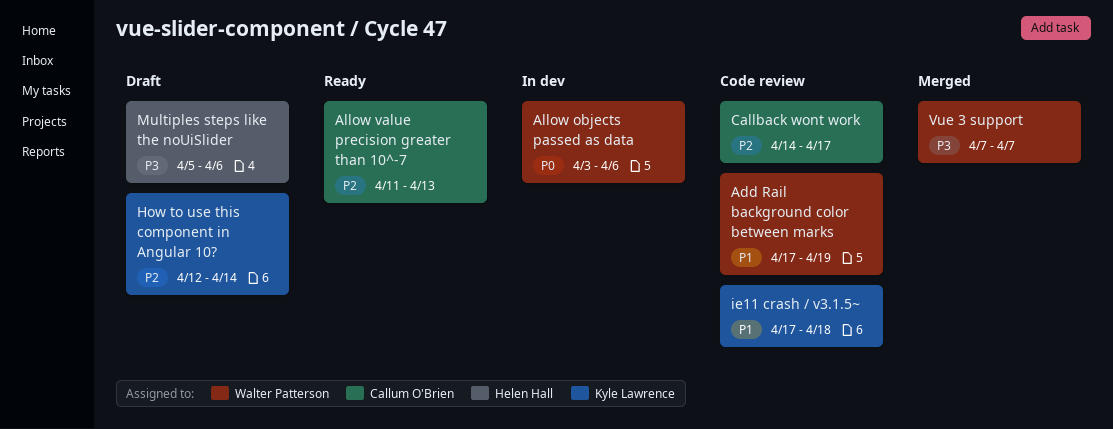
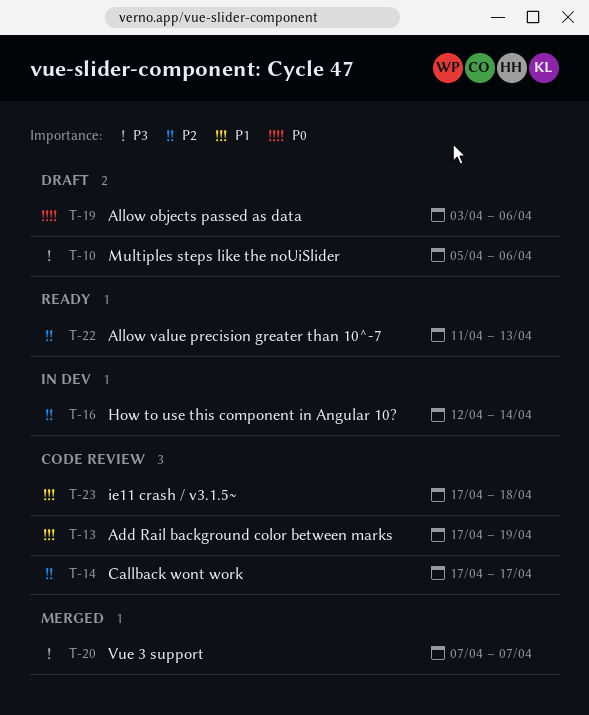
Allow objects passed as data, status: In dev -> Draft
Callback wont work, start: Apr 14 -> Apr 17
How to use this component in Angular 10?, status: Draft -> In dev

